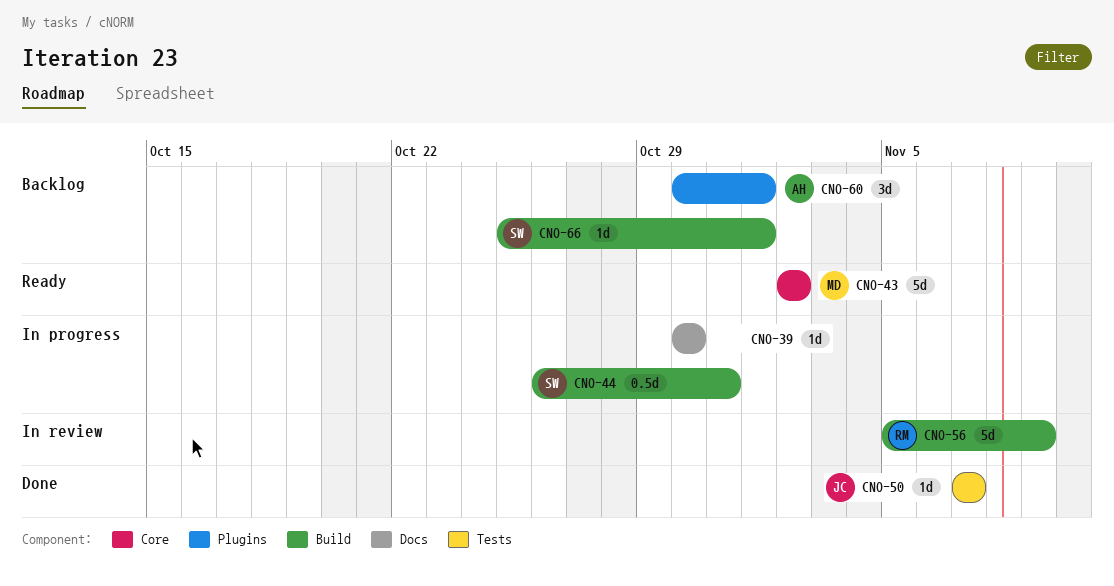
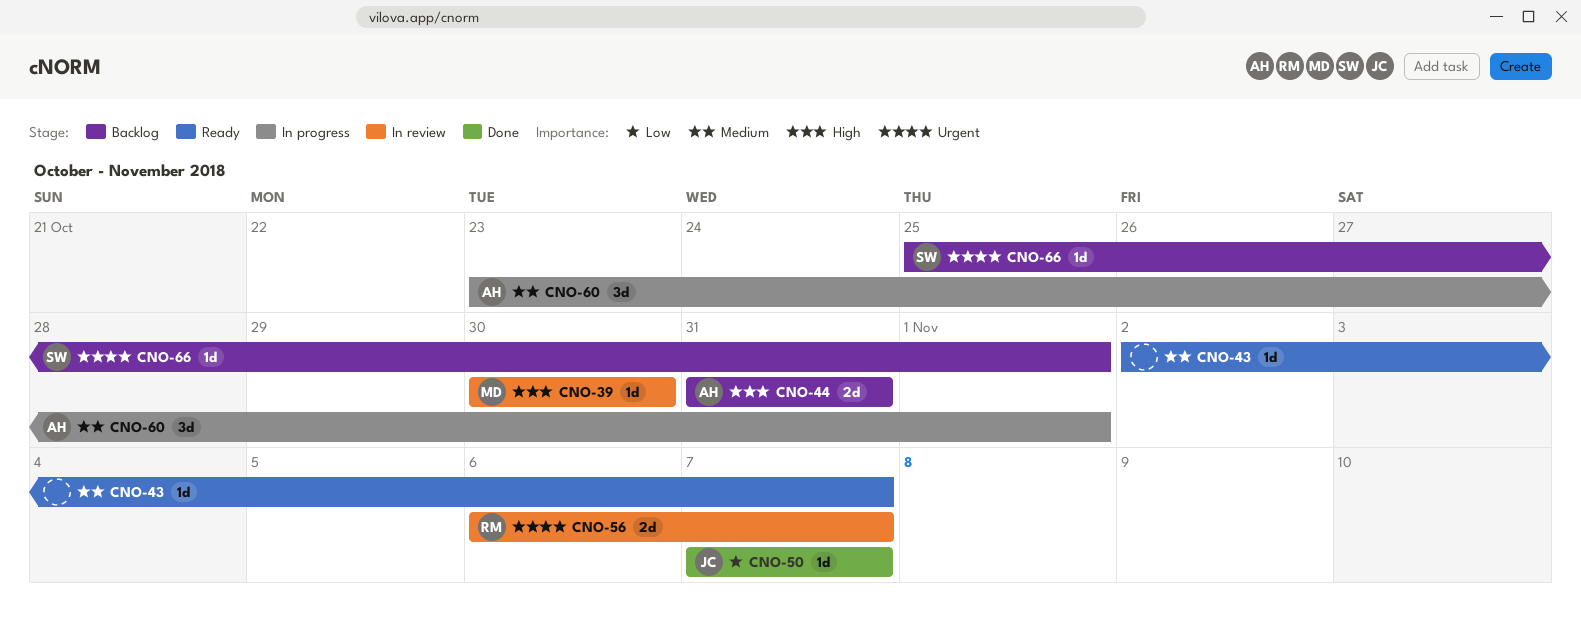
CNO-39, status: In progress -> In review
CNO-39, owner: none -> MD
CNO-43, owner: MD -> none
CNO-43, estimate: 5d -> 1d
CNO-43, due: Nov 2 -> Nov 7
CNO-44, status: In progress -> Backlog
CNO-44, owner: SW -> AH
CNO-44, estimate: 0.5d -> 2d
CNO-44, start: Oct 26 -> Oct 31
CNO-56, estimate: 5d -> 2d
CNO-56, start: Nov 5 -> Nov 6
CNO-56, due: Nov 9 -> Nov 7
CNO-60, status: Backlog -> In progress
CNO-60, start: Oct 30 -> Oct 23

